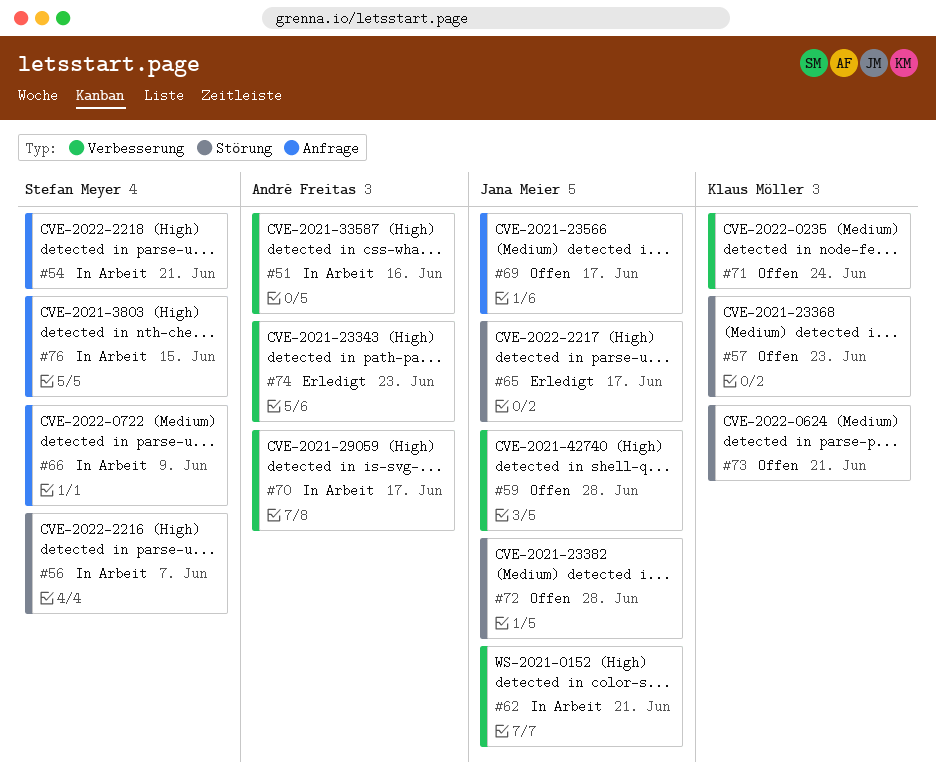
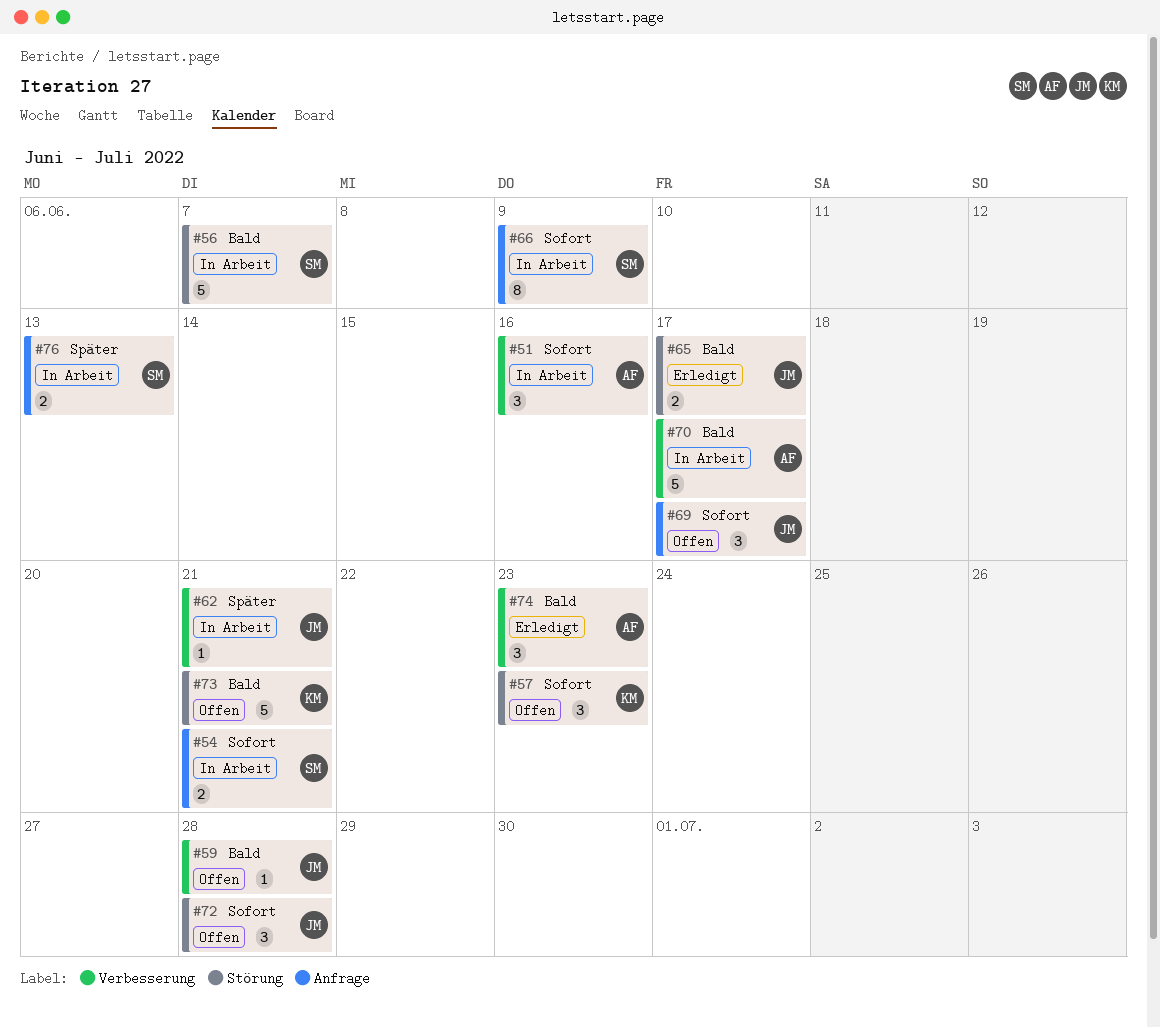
#71: present -> none
#76, due: Jun 15 -> Jun 13

